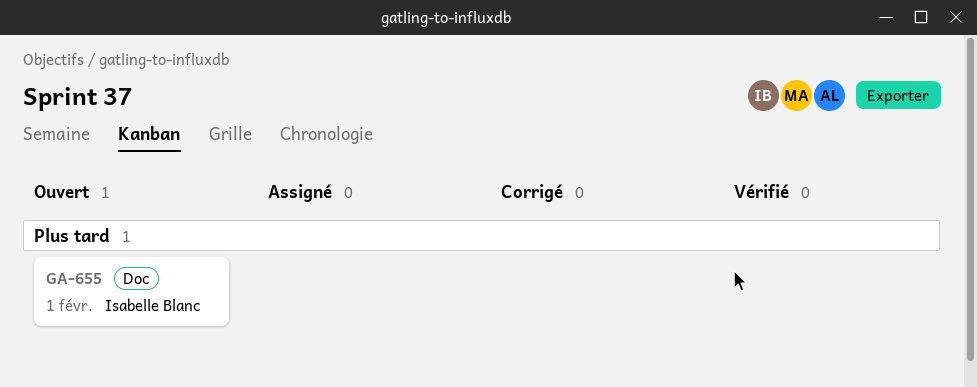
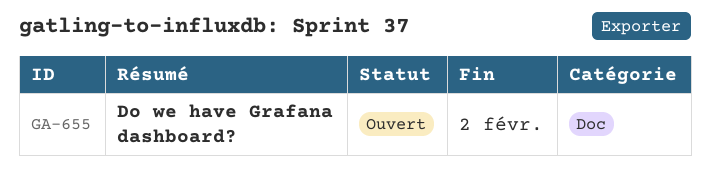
GA-655, due: Feb 1 -> Feb 2

